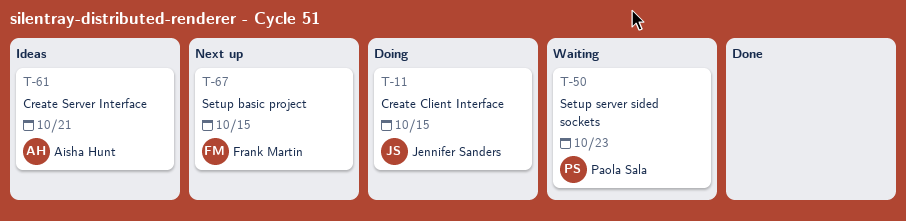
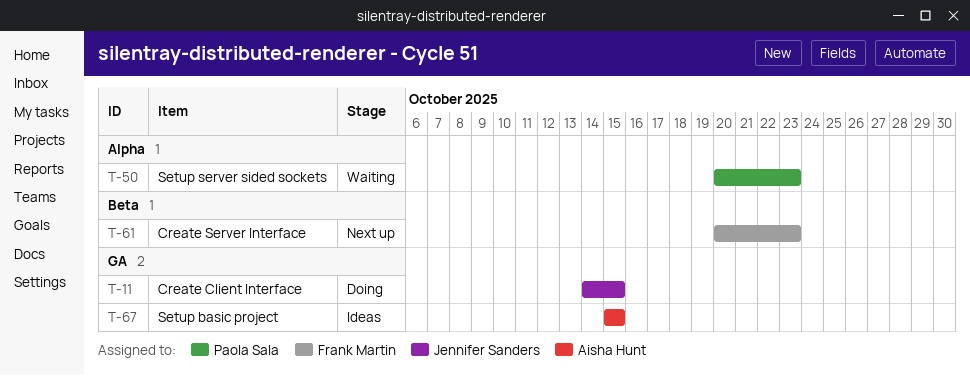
T-61, status: Ideas -> Next up
T-61, owner: Aisha Hunt -> Frank Martin
T-61, due: Oct 21 -> Oct 23
T-67, status: Next up -> Ideas
T-67, owner: Frank Martin -> Aisha Hunt

